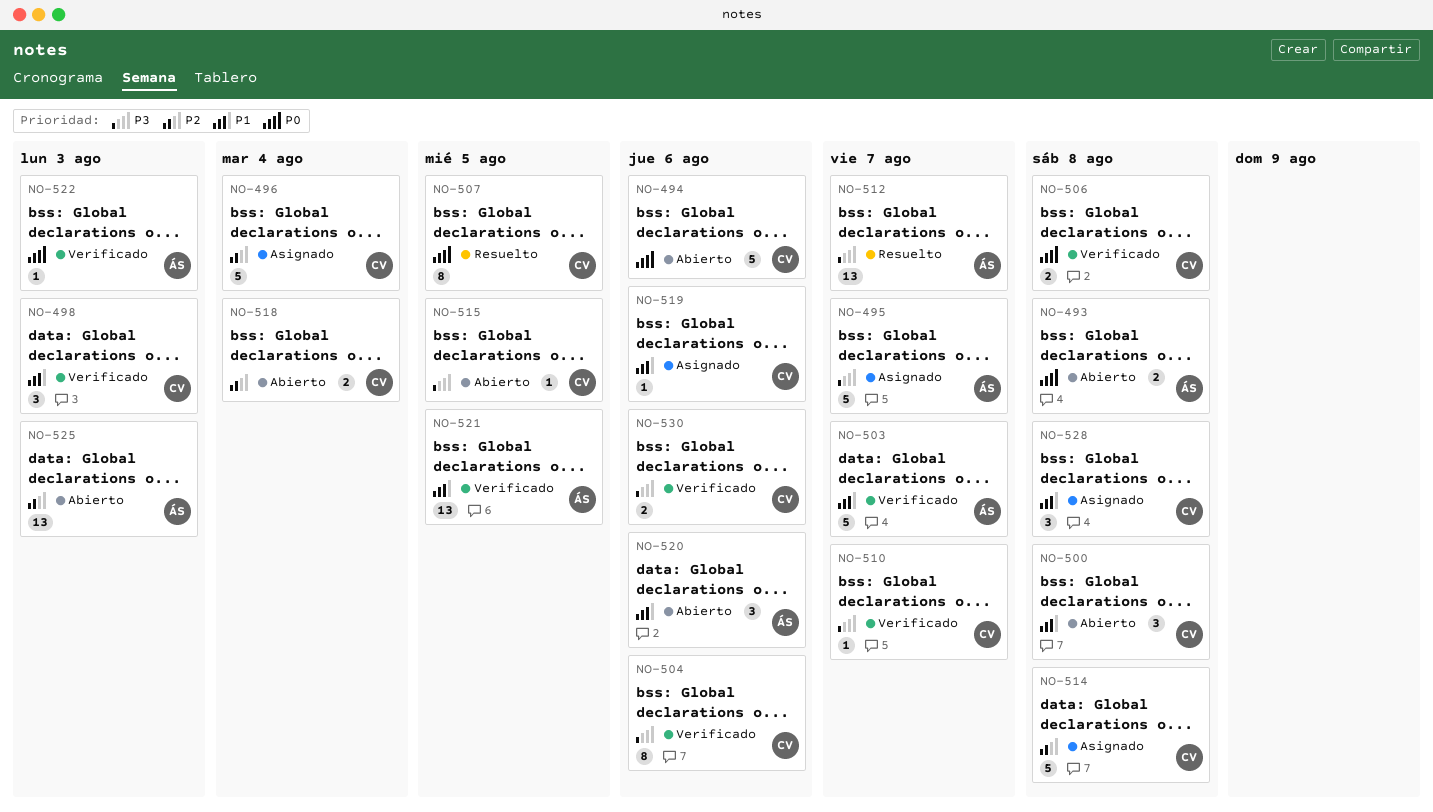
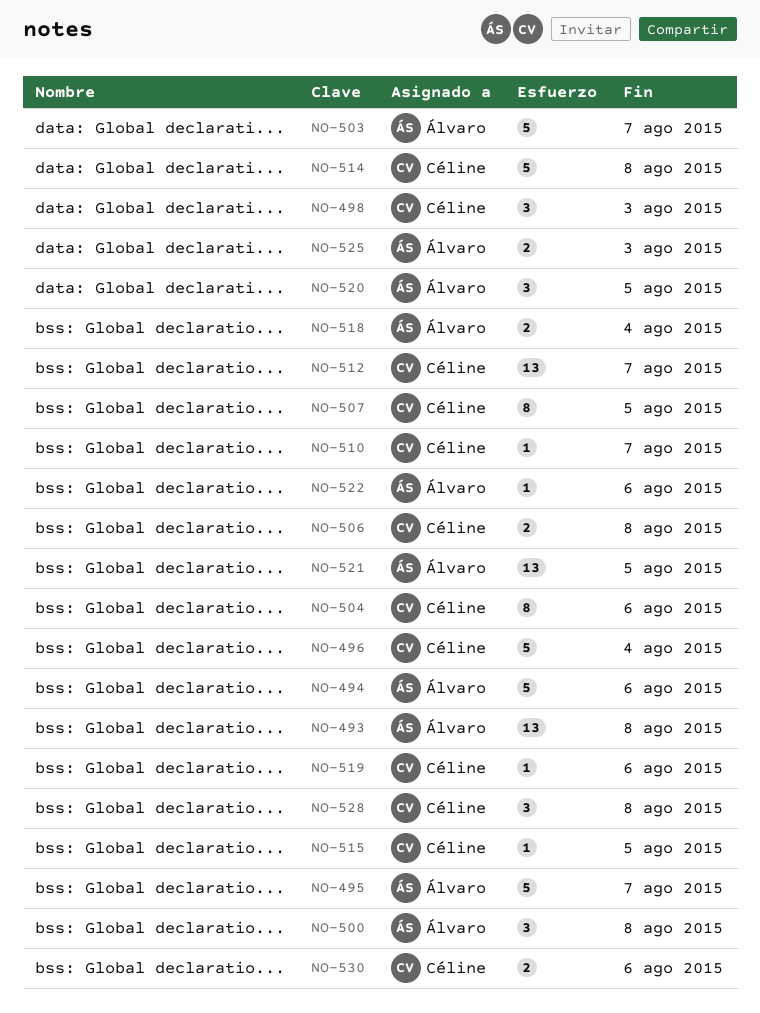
NO-493, estimate: 2 -> 13
NO-494, owner: Céline -> Álvaro
NO-500, owner: Céline -> Álvaro
NO-512, owner: Álvaro -> Céline
NO-518, owner: Céline -> Álvaro
NO-520, due: Aug 6 -> Aug 5
NO-522, due: Aug 3 -> Aug 6
NO-525, estimate: 13 -> 2

